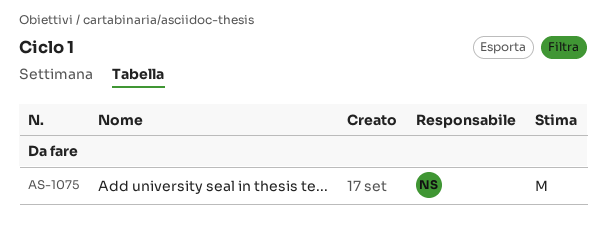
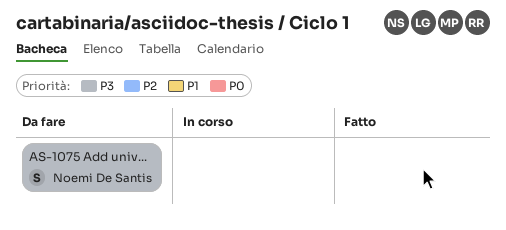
AS-1075, estimate: M -> S

